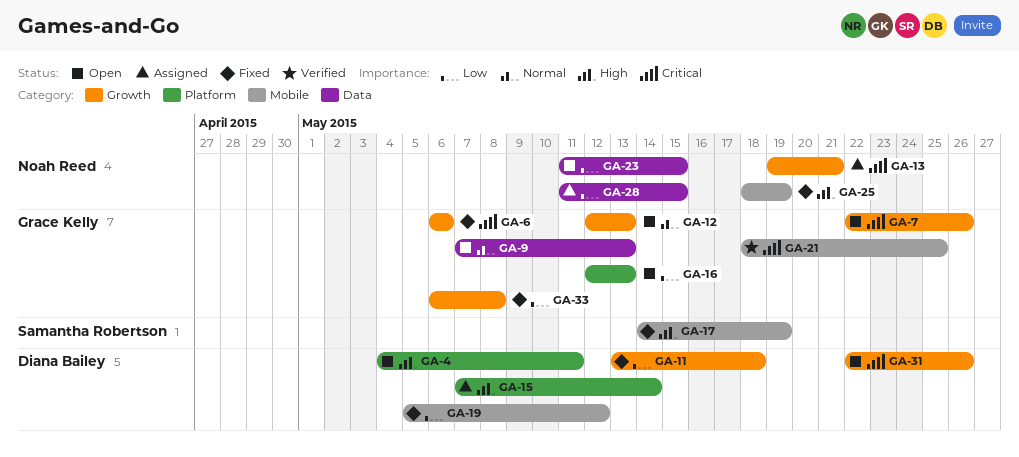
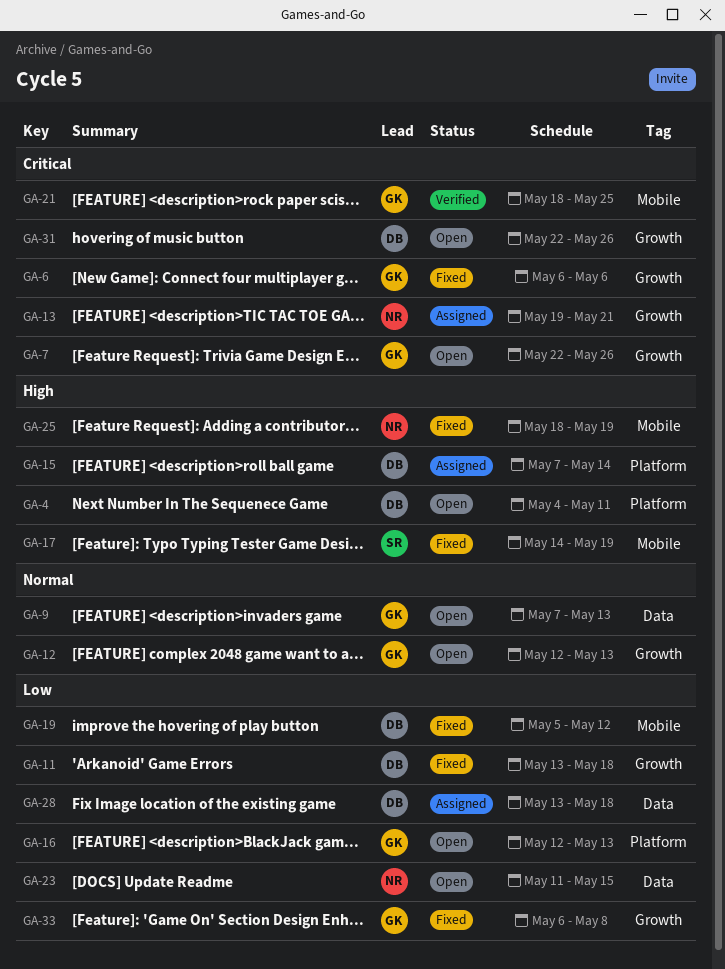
GA-28, owner: Noah Reed -> Diana Bailey
GA-28, start: May 11 -> May 13
GA-28, due: May 15 -> May 18

